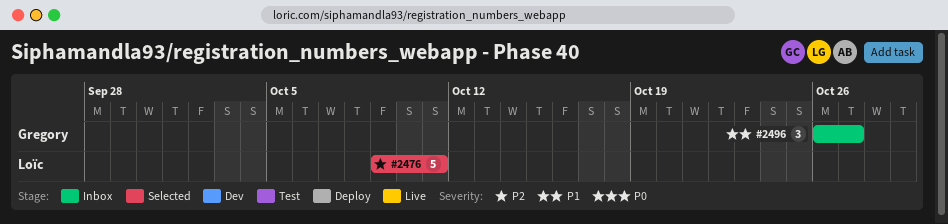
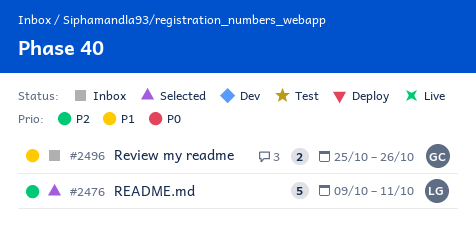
#2496, estimate: 3 -> 2
#2496, start: Oct 26 -> Oct 25
#2496, due: Oct 27 -> Oct 26

